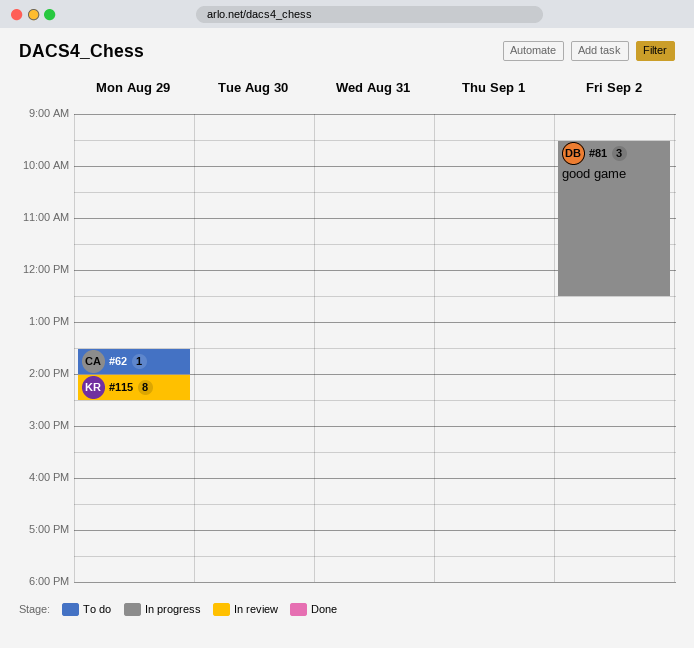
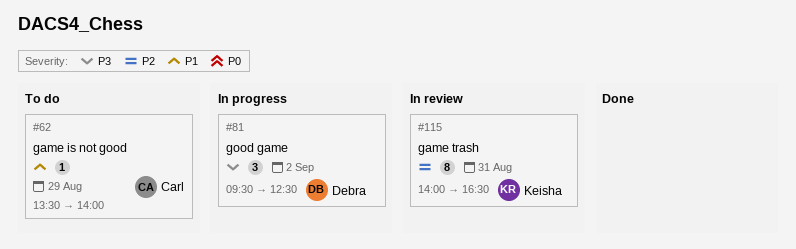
#115, day: Aug 29 -> Aug 31
#115, ends: 14:30 -> 16:30

